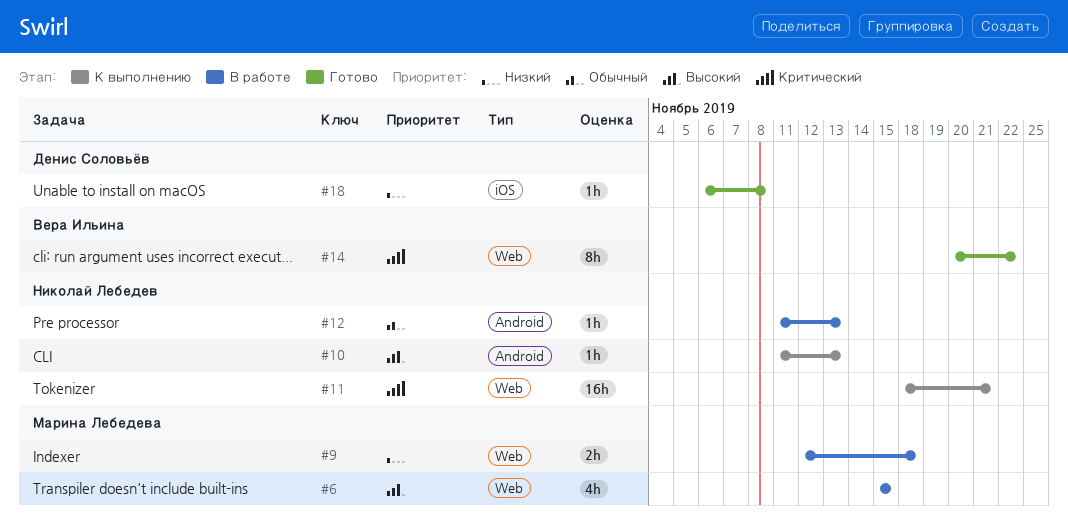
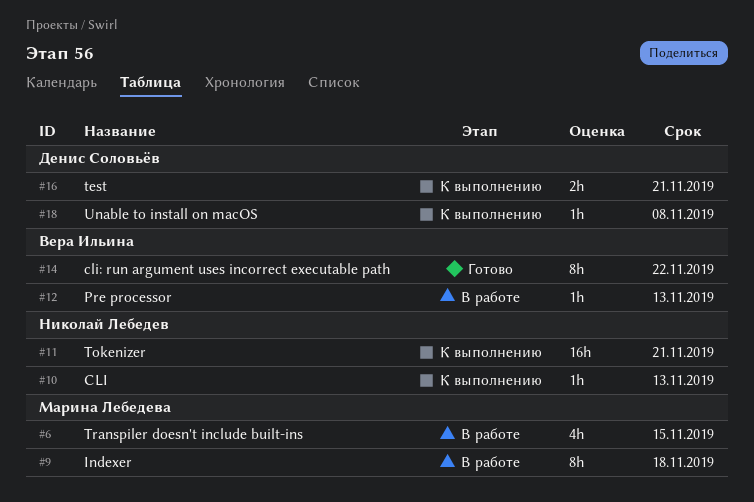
#9, estimate: 2h -> 8h
#12, owner: Николай Лебедев -> Вера Ильина
#16: none -> present
#18, status: Готово -> К выполнению

